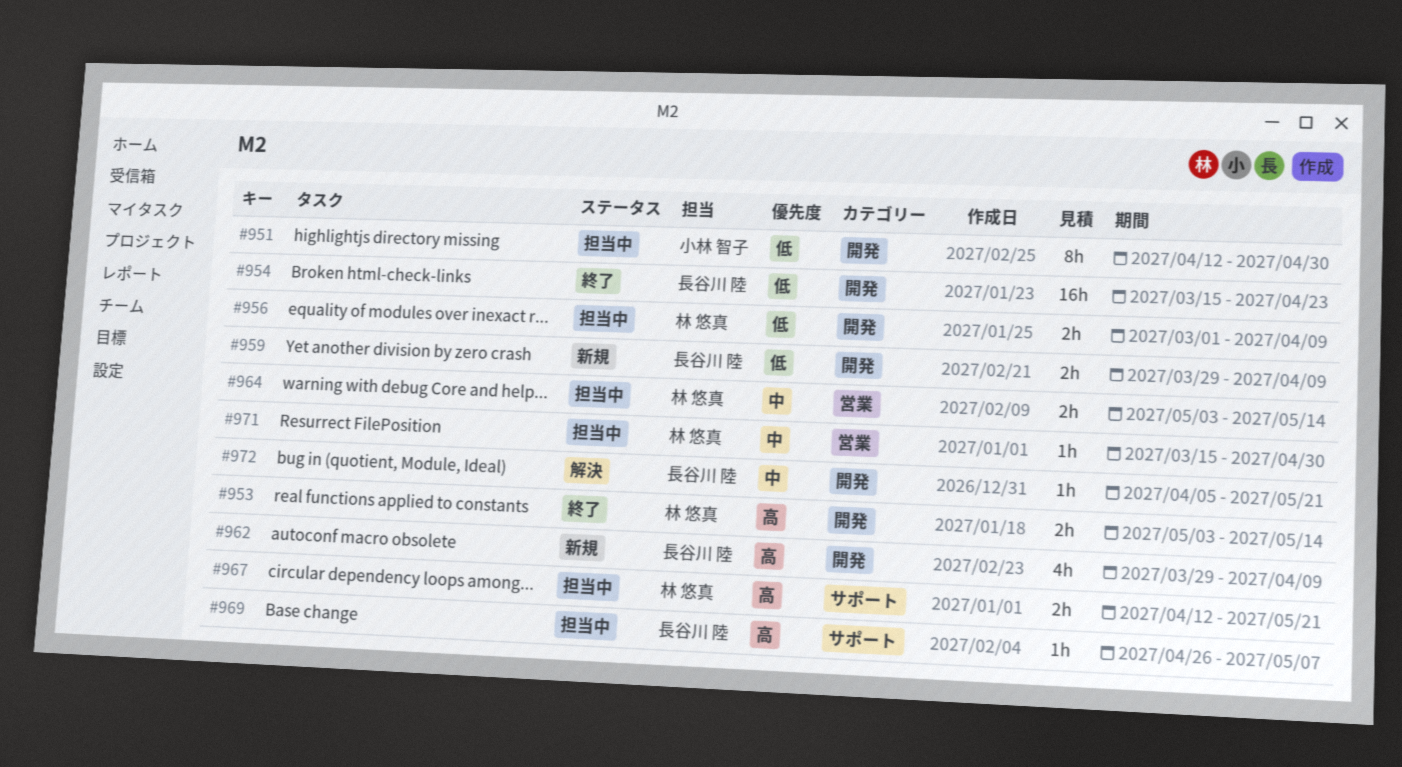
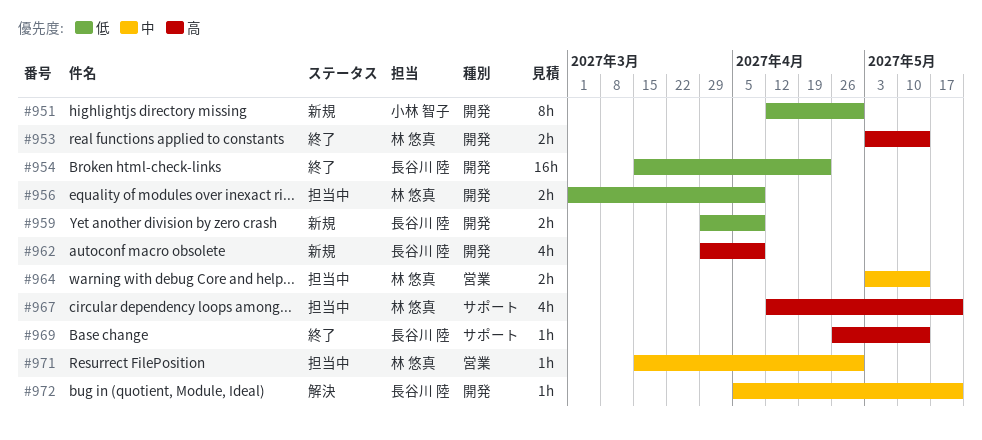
#951, status: 担当中 -> 新規
#967, estimate: 2h -> 4h
#969, status: 担当中 -> 終了
#969, due: May 7 -> May 14

